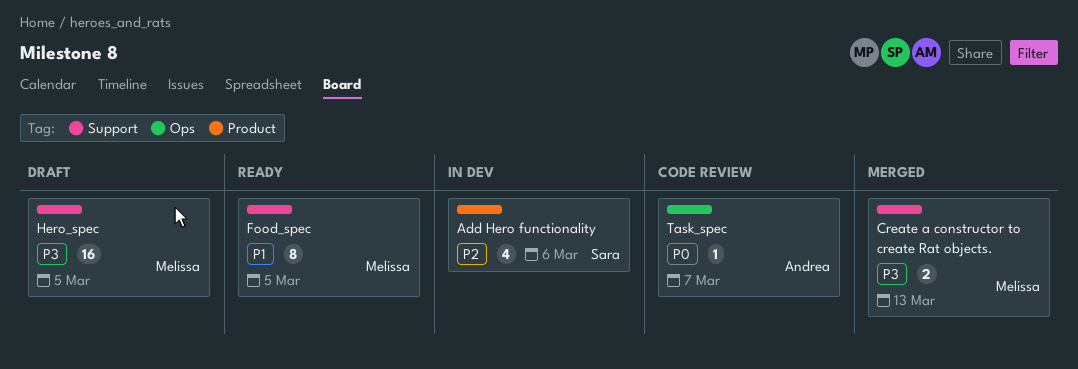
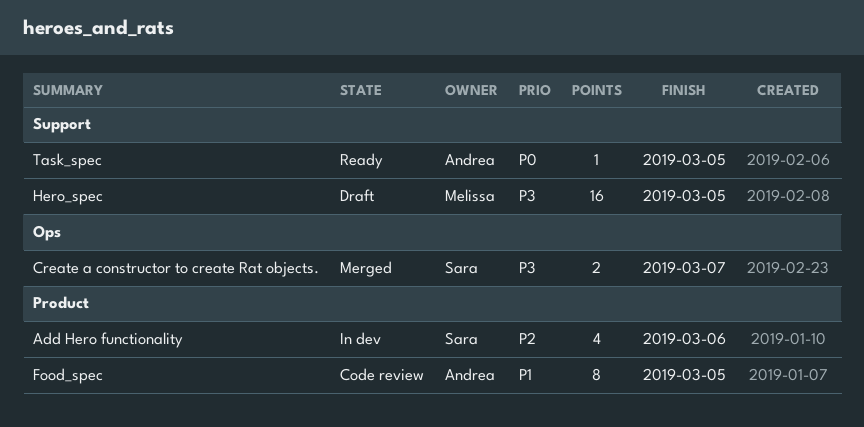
Create a constructor to create Rat objects., owner: Melissa -> Sara
Create a constructor to create Rat objects., label: Support -> Ops
Create a constructor to create Rat objects., due: Mar 13 -> Mar 7
Food_spec, status: Ready -> Code review
Food_spec, owner: Melissa -> Andrea
Food_spec, label: Support -> Product
Task_spec, status: Code review -> Ready
Task_spec, label: Ops -> Support
Task_spec, due: Mar 7 -> Mar 5

